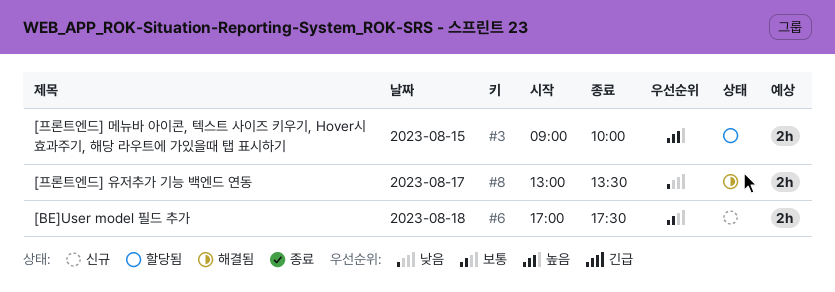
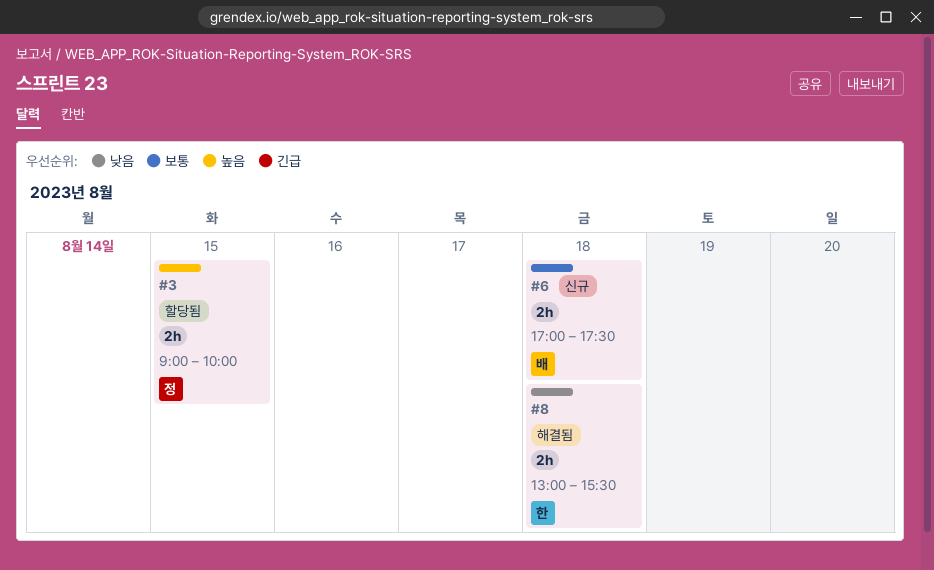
#8, day: Aug 17 -> Aug 18
#8, ends: 13:30 -> 15:30

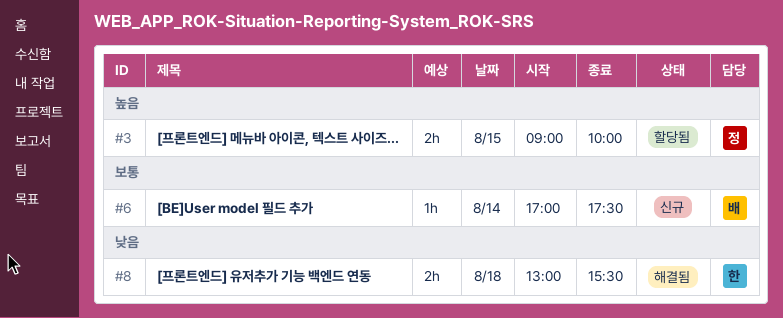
#6, estimate: 2h -> 1h
#6, day: Aug 18 -> Aug 14

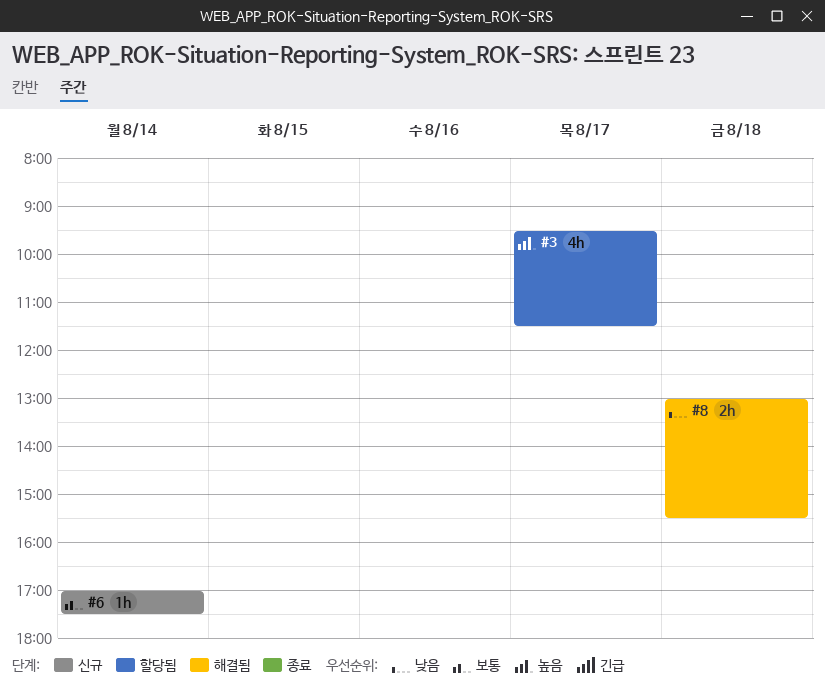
#3, estimate: 2h -> 4h
#3, day: Aug 15 -> Aug 17
#3, begins: 09:00 -> 09:30
#3, ends: 10:00 -> 11:30

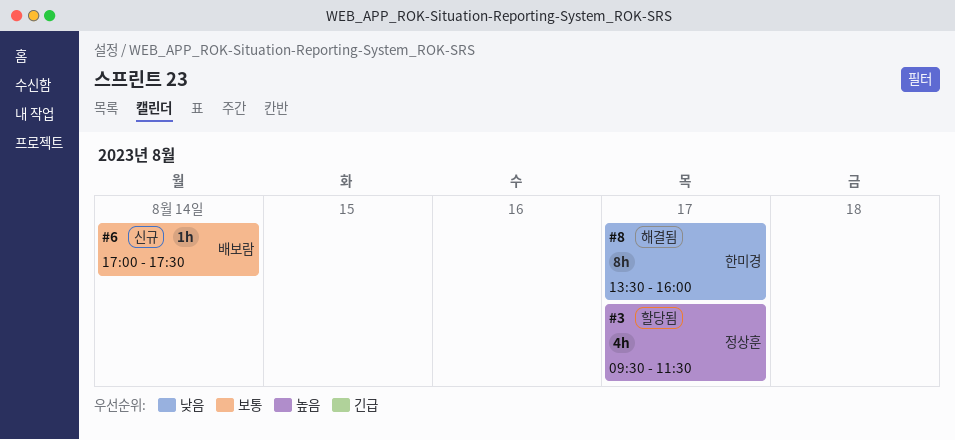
#8, estimate: 2h -> 8h
#8, day: Aug 18 -> Aug 17
#8, begins: 13:00 -> 13:30
#8, ends: 15:30 -> 16:00

